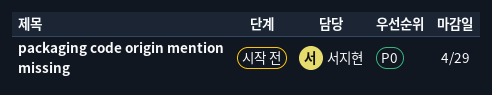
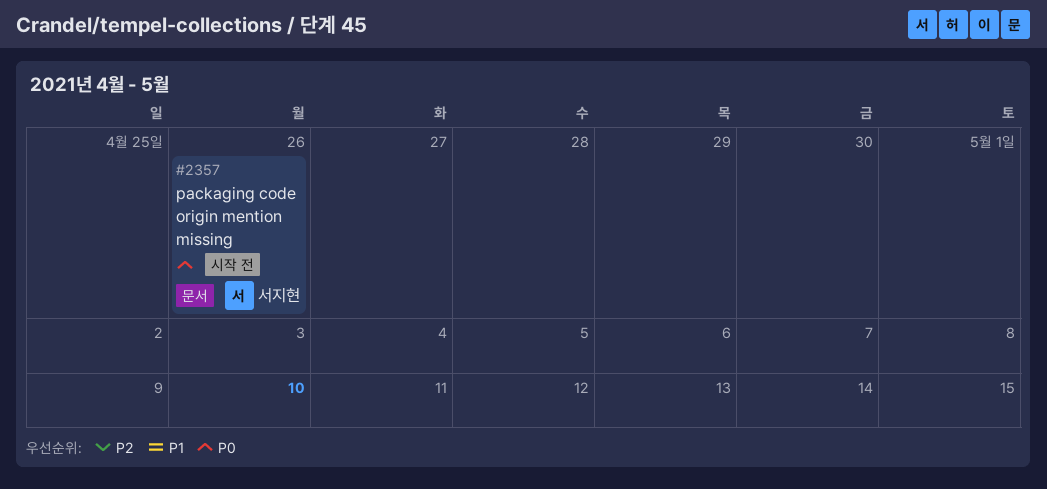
packaging code origin mention missing, due: Apr 29 -> Apr 26

